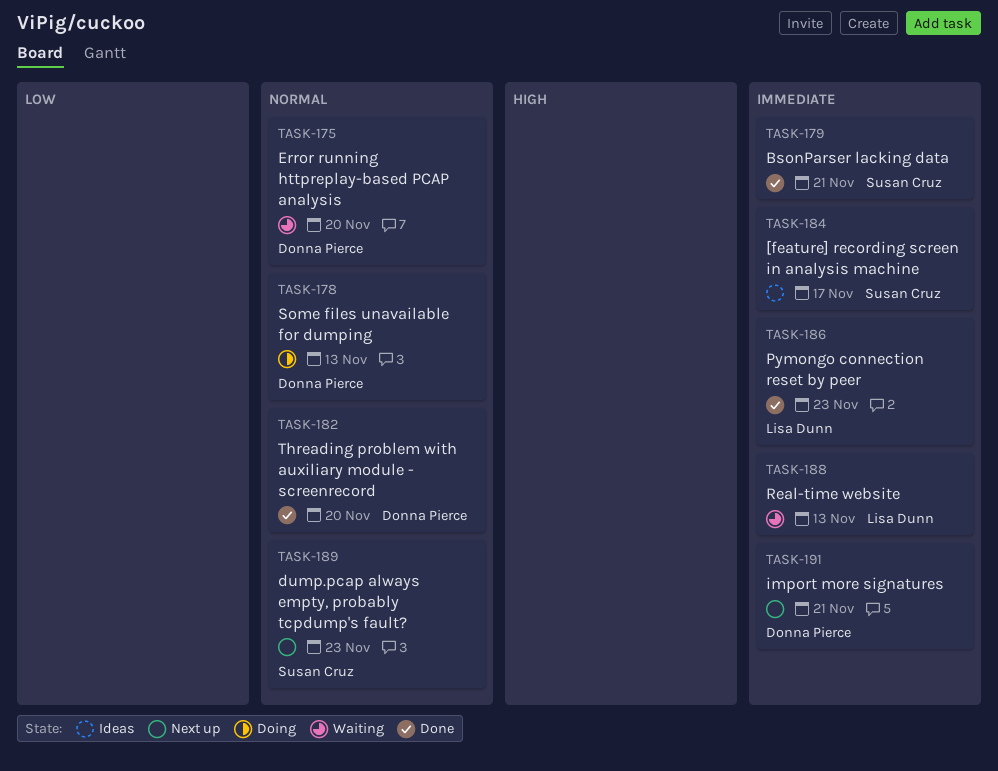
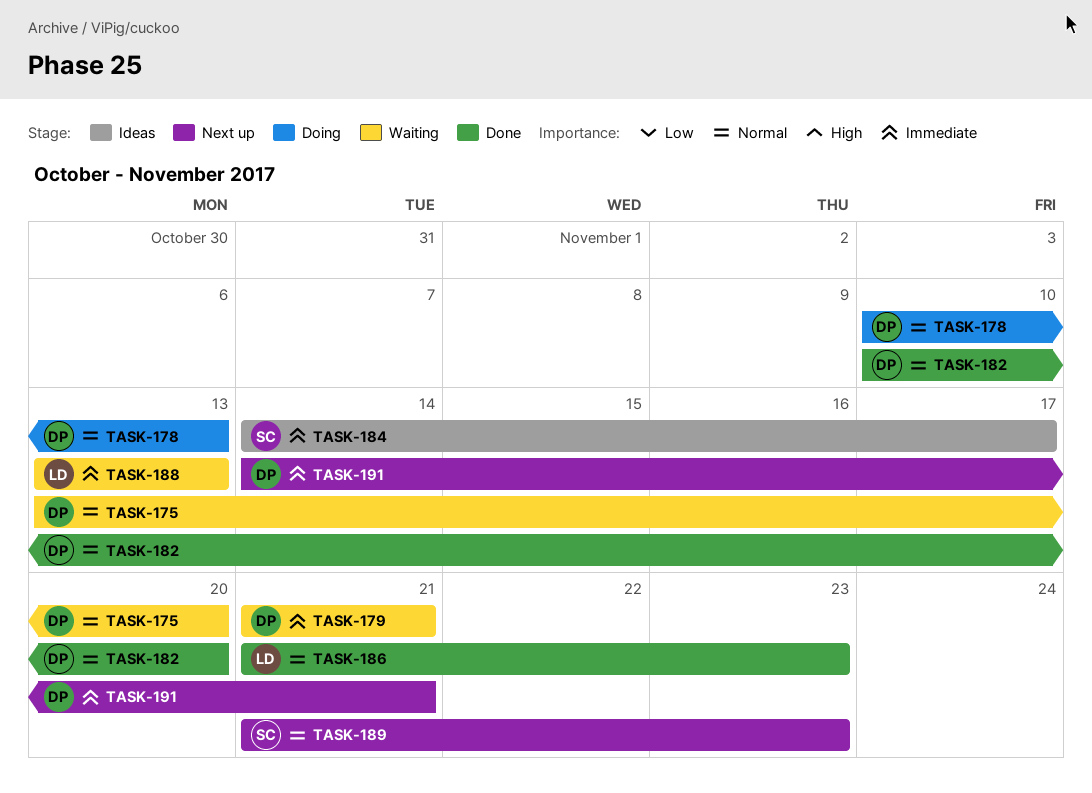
TASK-179, status: Done -> Waiting
TASK-179, owner: Susan Cruz -> Donna Pierce
TASK-186, priority: Immediate -> Normal

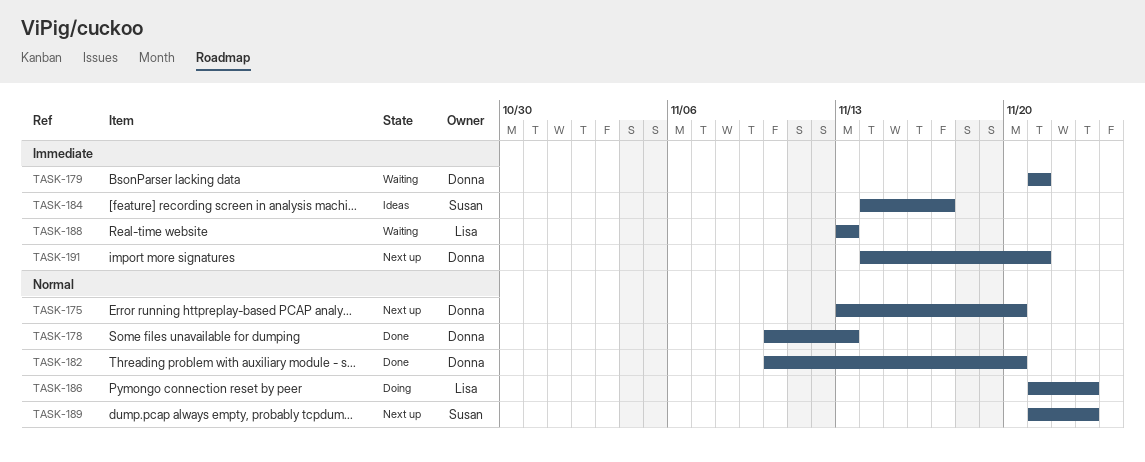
TASK-175, status: Waiting -> Next up
TASK-178, status: Doing -> Done
TASK-186, status: Done -> Doing

